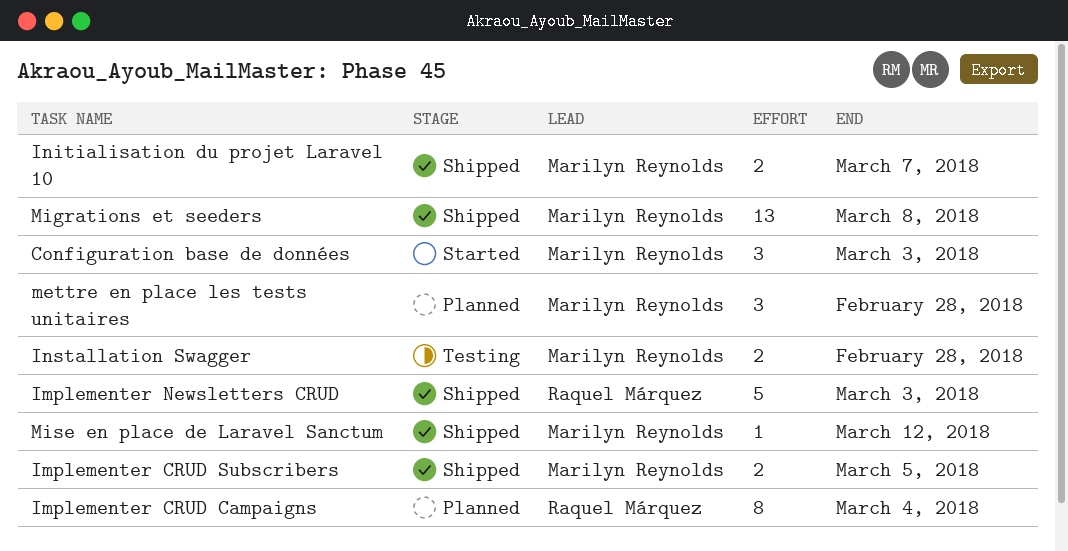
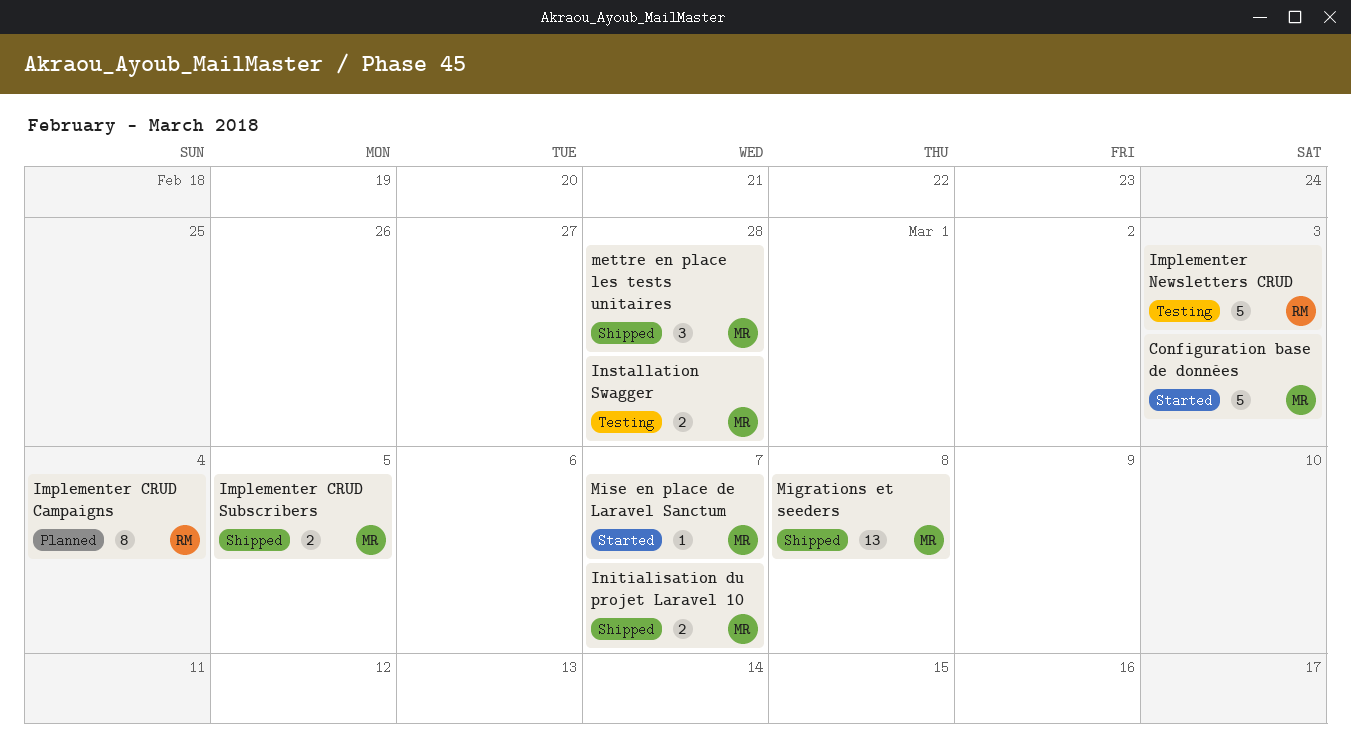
Configuration base de données, estimate: 3 -> 5
Implementer Newsletters CRUD, status: Shipped -> Testing
mettre en place les tests unitaires, status: Planned -> Shipped
Mise en place de Laravel Sanctum, status: Shipped -> Started
Mise en place de Laravel Sanctum, due: Mar 12 -> Mar 7

